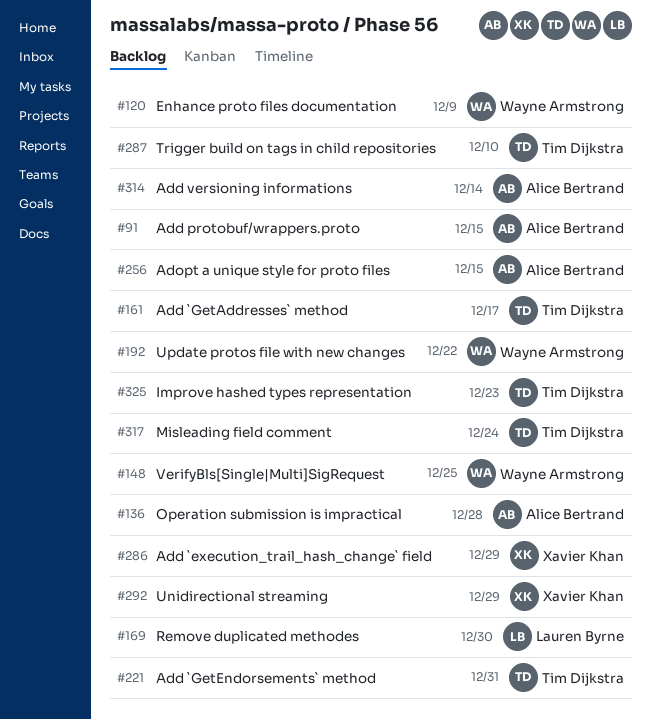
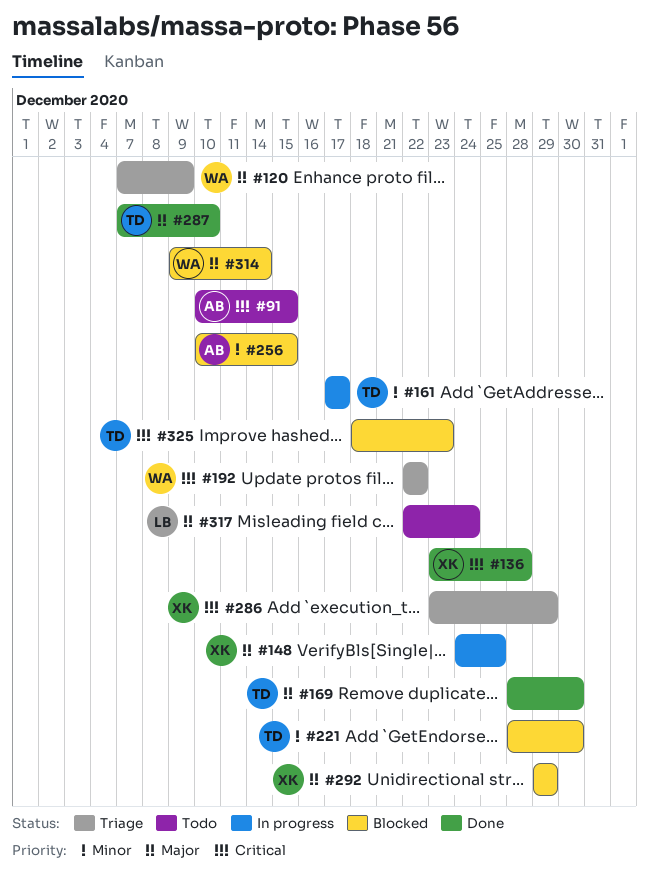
#136, owner: Alice Bertrand -> Xavier Khan
#148, owner: Wayne Armstrong -> Xavier Khan
#169, owner: Lauren Byrne -> Tim Dijkstra
#221, due: Dec 31 -> Dec 30
#314, owner: Alice Bertrand -> Wayne Armstrong
#317, owner: Tim Dijkstra -> Lauren Byrne

